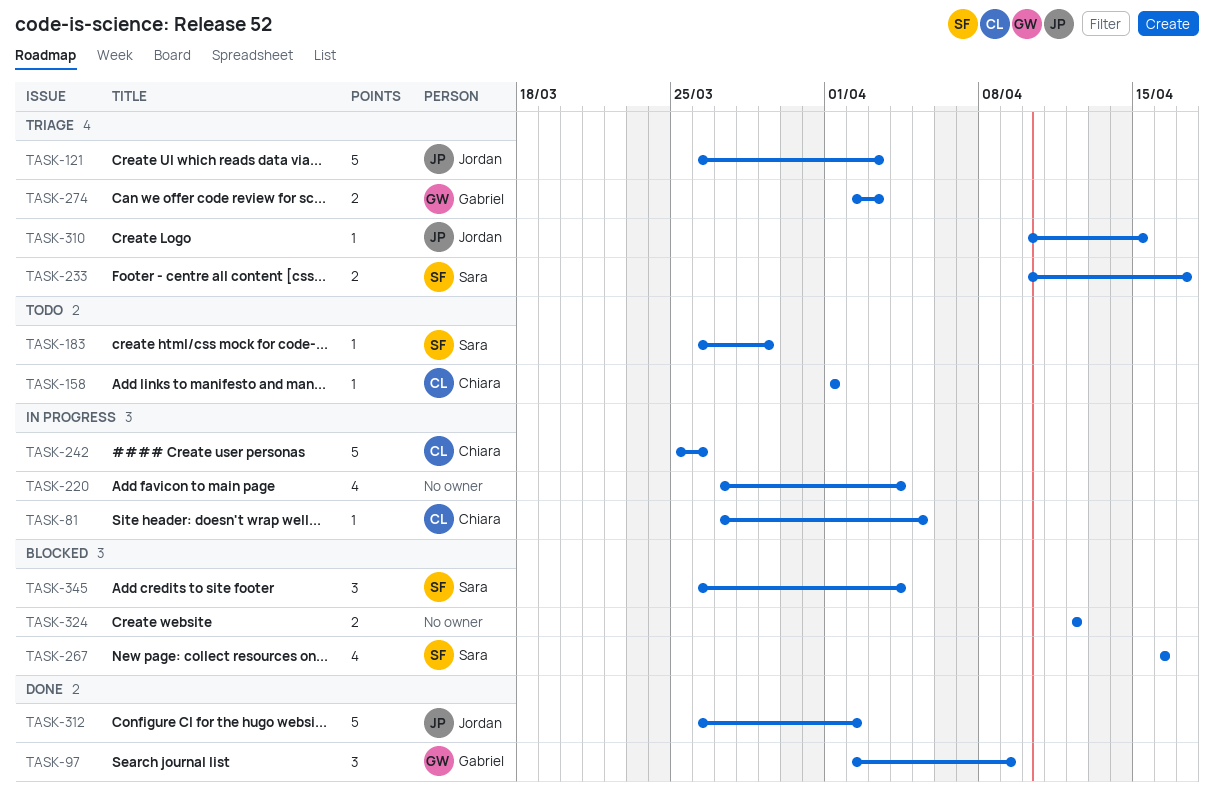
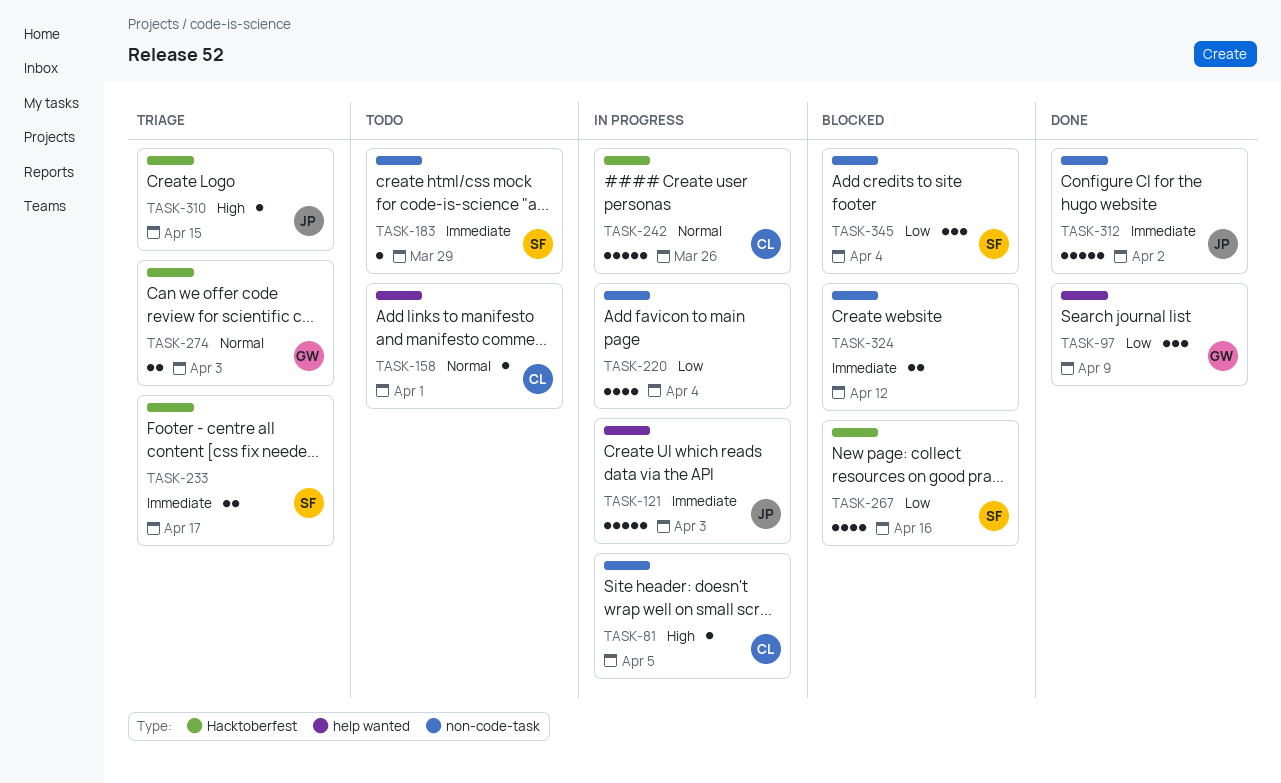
TASK-121, status: Triage -> In progress

